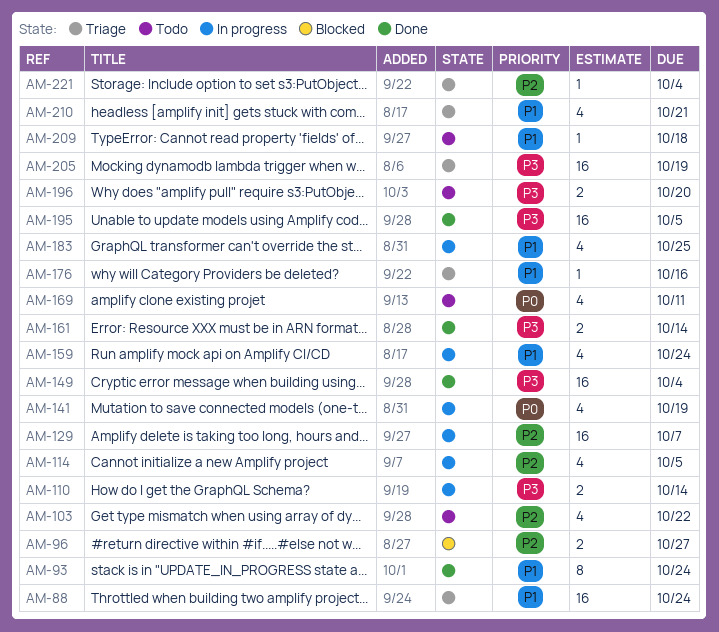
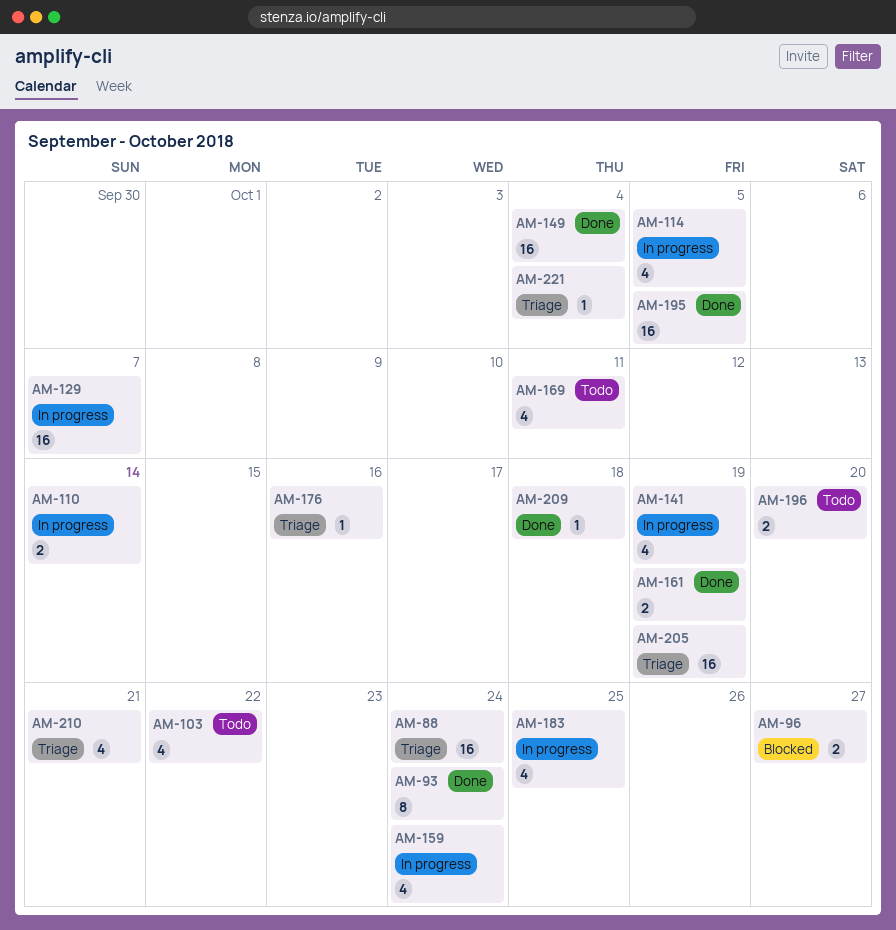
AM-161, due: Oct 14 -> Oct 19
AM-209, status: Todo -> Done

